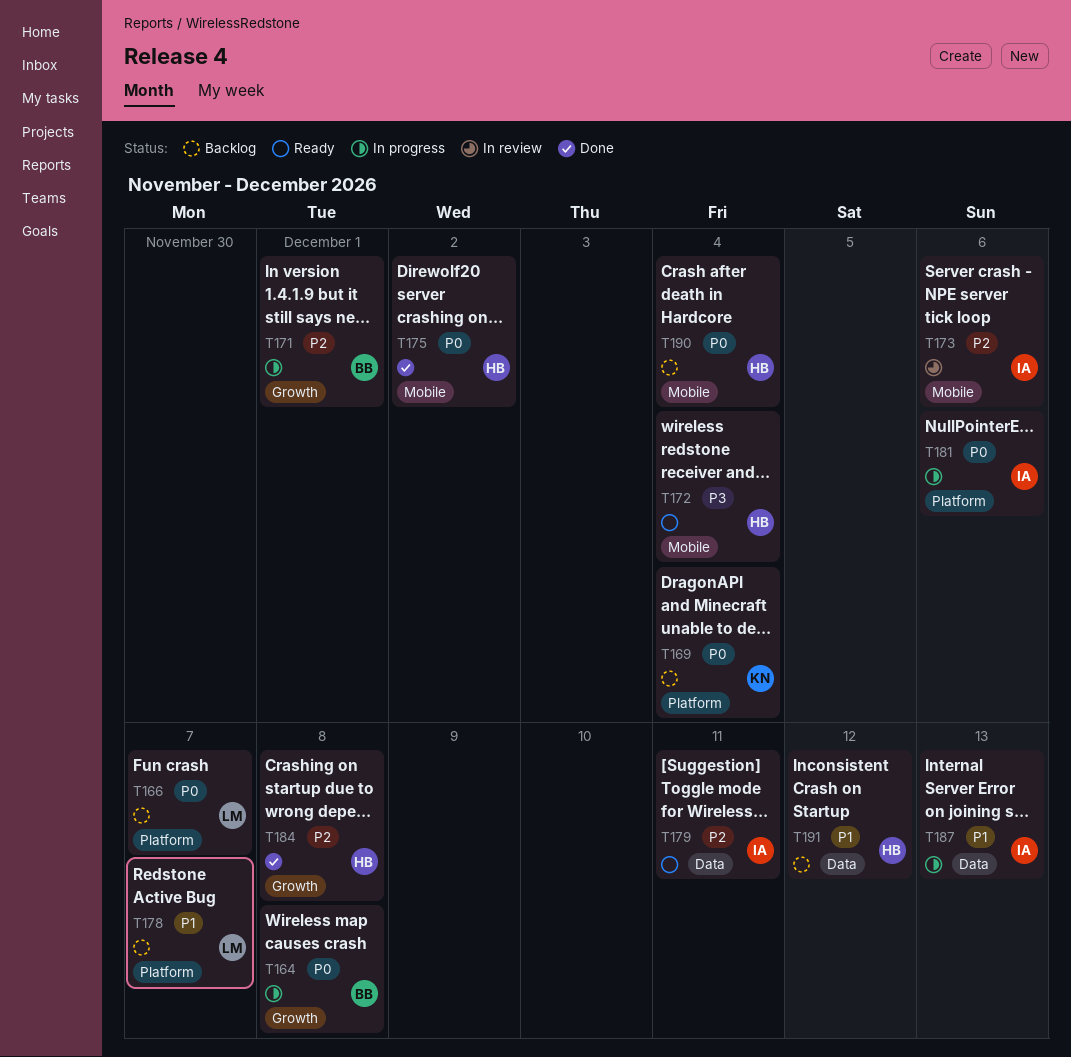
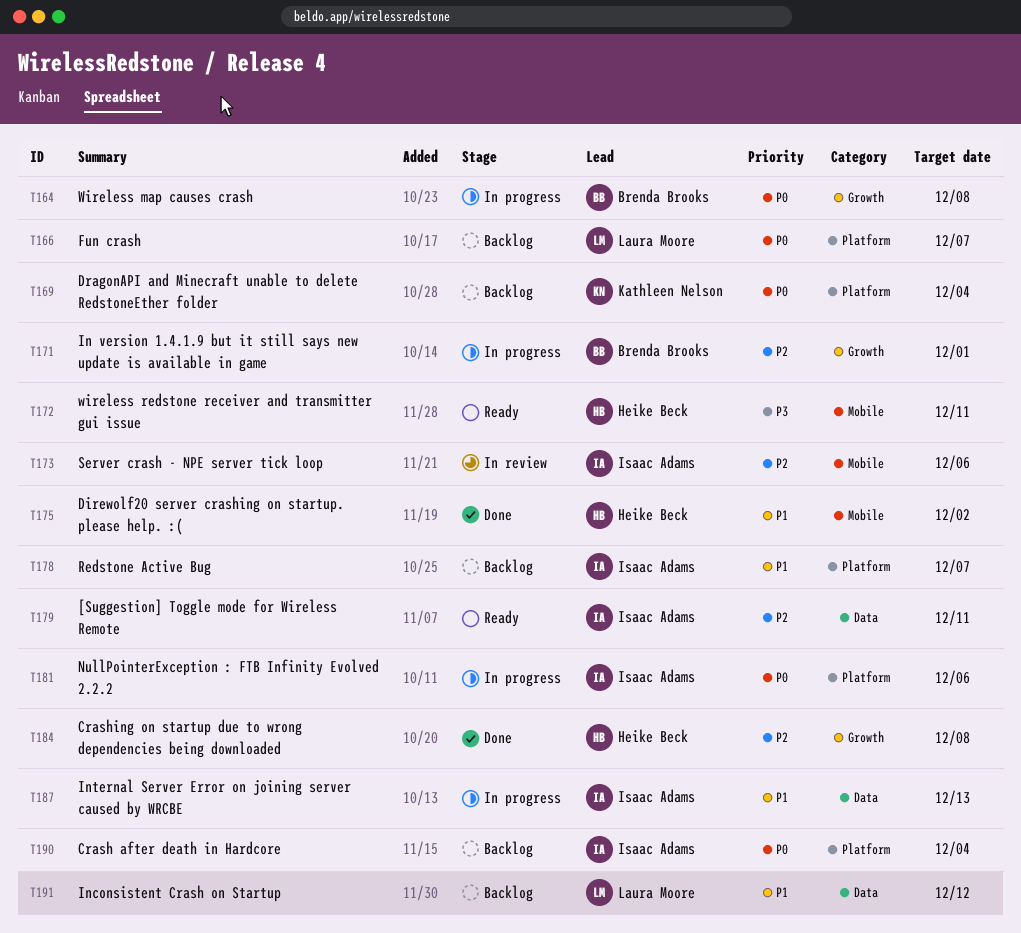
T172, due: Dec 4 -> Dec 11
T175, priority: P0 -> P1
T178, owner: Laura Moore -> Isaac Adams
T190, owner: Heike Beck -> Isaac Adams
T190, label: Mobile -> Platform
T191, owner: Heike Beck -> Laura Moore

